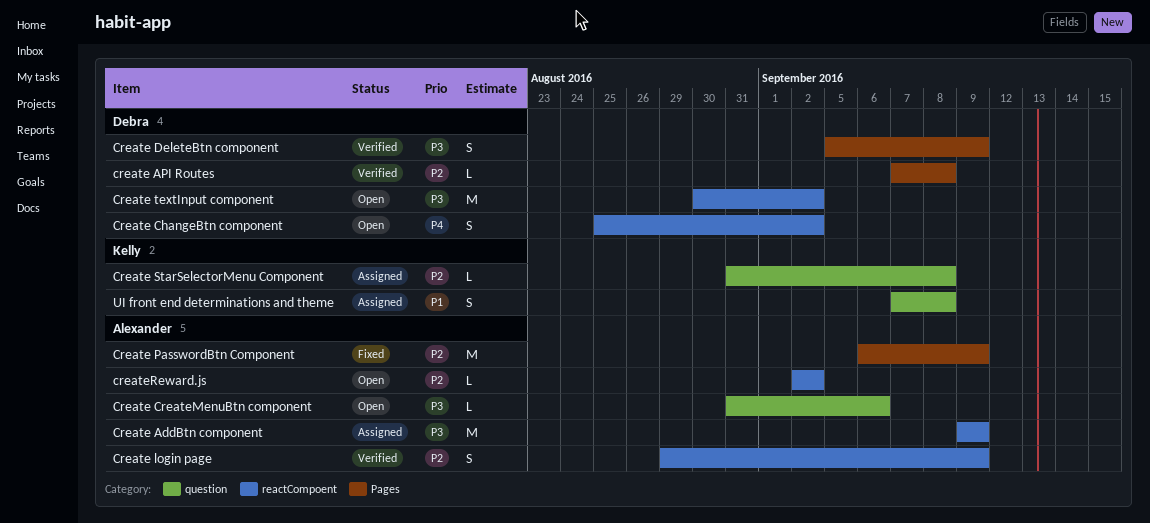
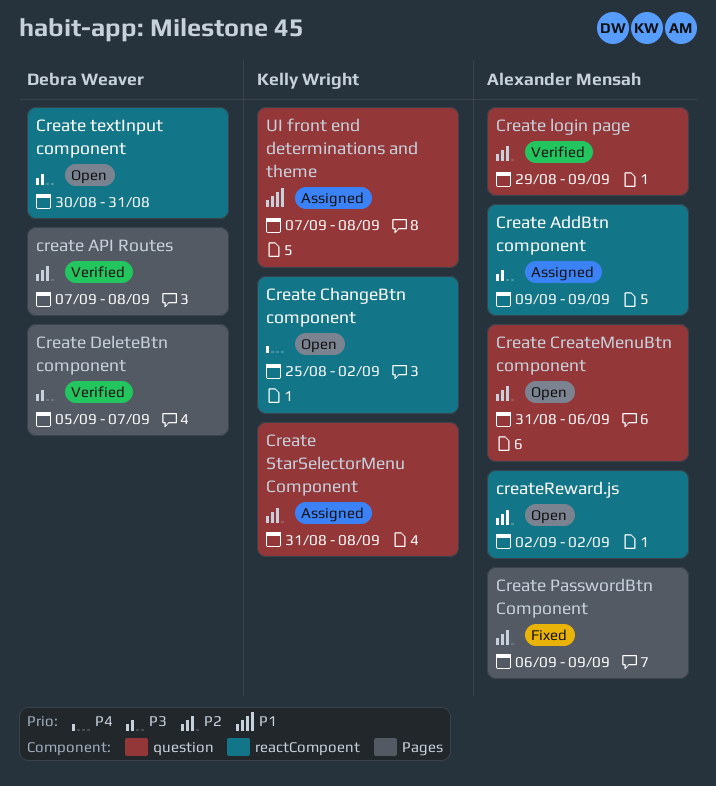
Create ChangeBtn component, owner: Debra Weaver -> Kelly Wright
Create CreateMenuBtn component, priority: P3 -> P2
Create DeleteBtn component, due: Sep 9 -> Sep 7
Create login page, label: reactCompoent -> question
Create textInput component, due: Sep 2 -> Aug 31

